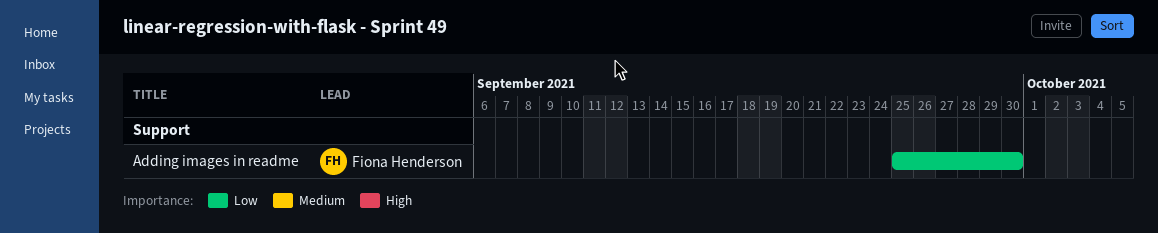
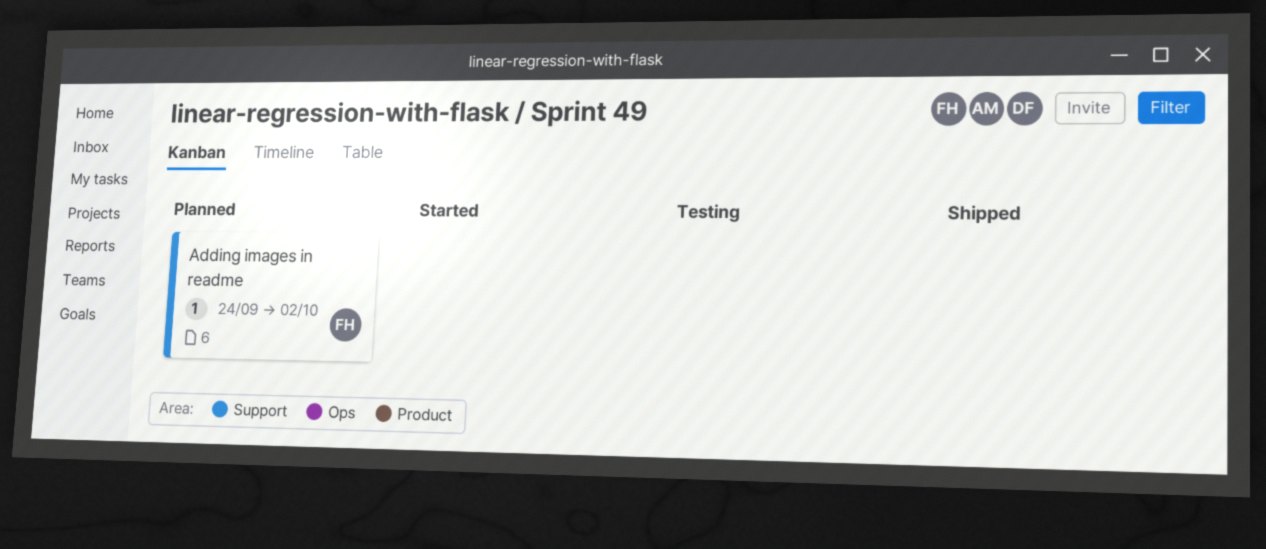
Adding images in readme, start: Sep 25 -> Sep 24
Adding images in readme, due: Sep 30 -> Oct 2

